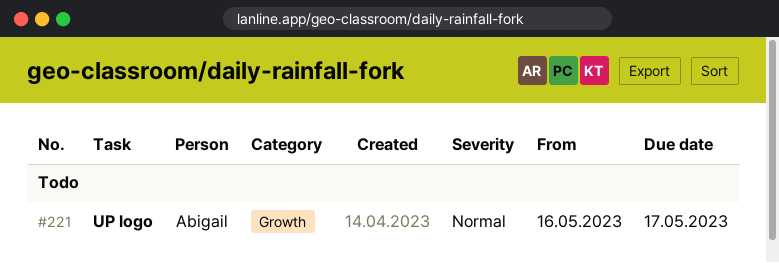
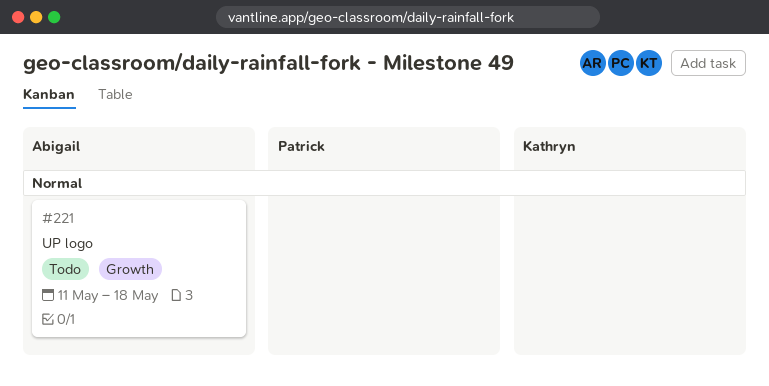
#221, start: May 16 -> May 11
#221, due: May 17 -> May 18

